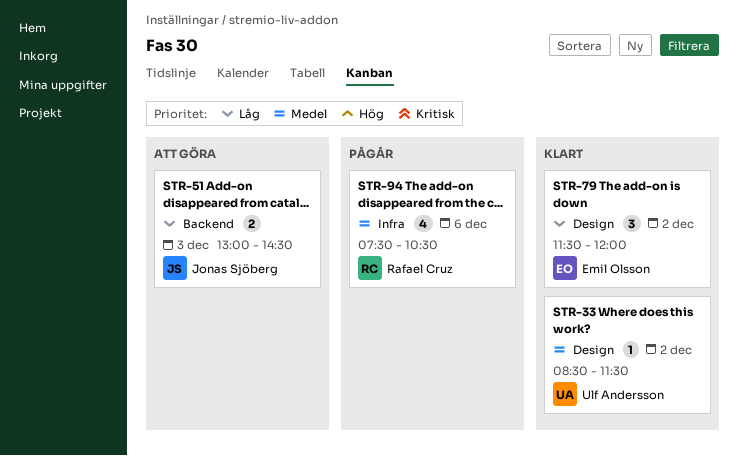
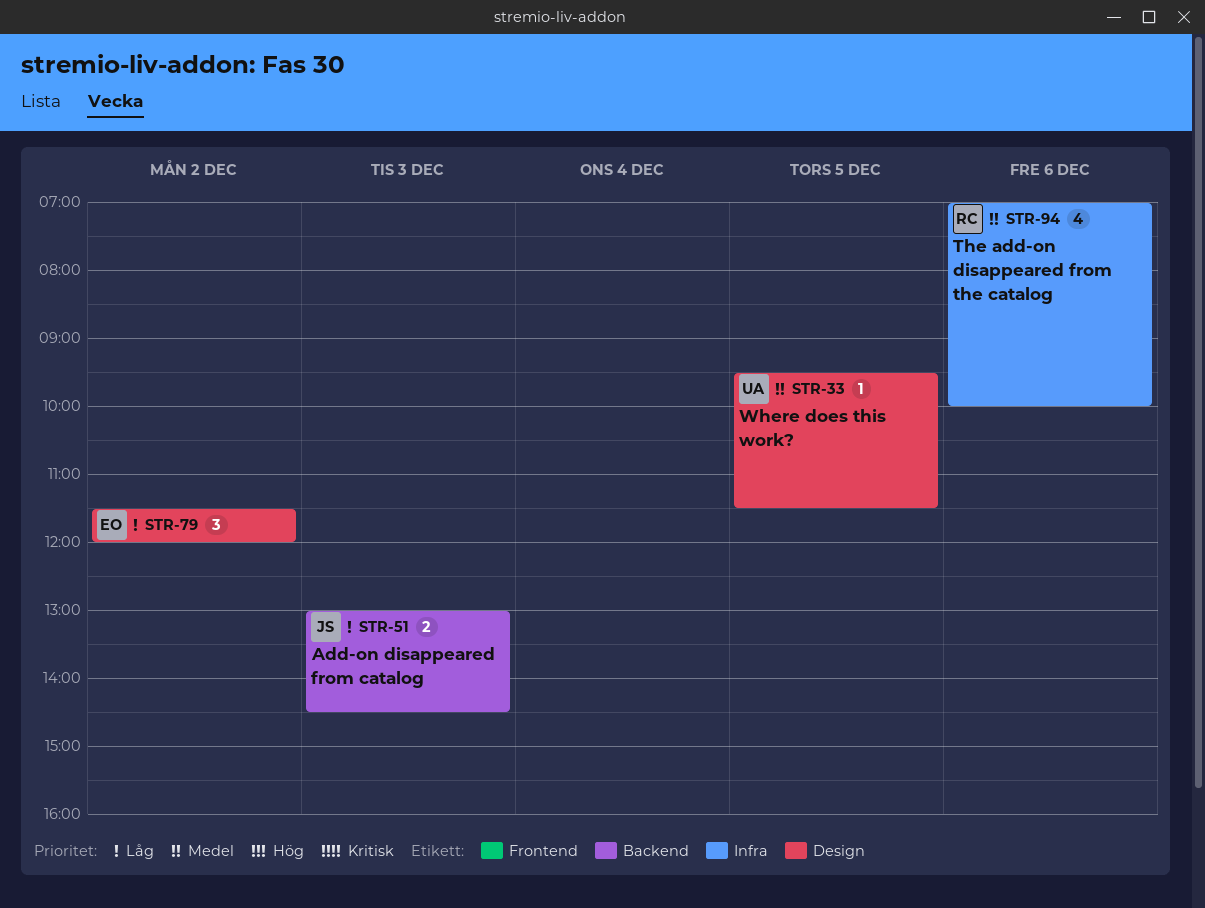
STR-33, day: Dec 2 -> Dec 5
STR-33, begins: 08:30 -> 09:30
STR-94, begins: 07:30 -> 07:00
STR-94, ends: 10:30 -> 10:00

